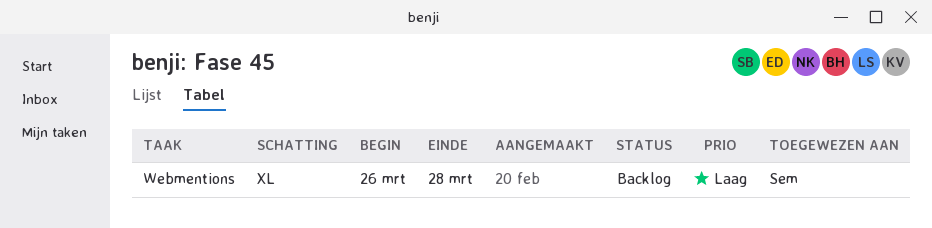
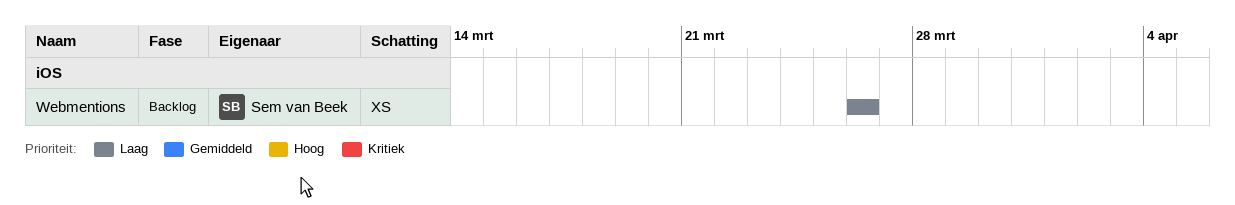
Webmentions, estimate: XL -> XS
Webmentions, due: Mar 28 -> Mar 26

